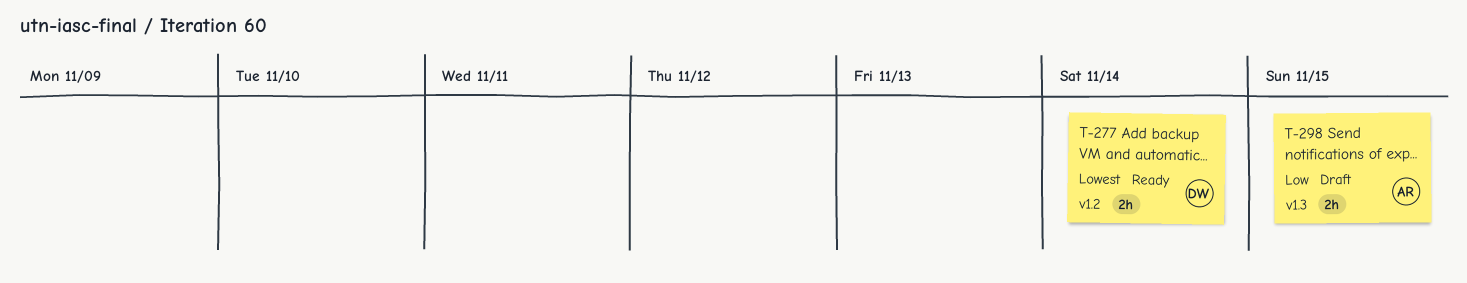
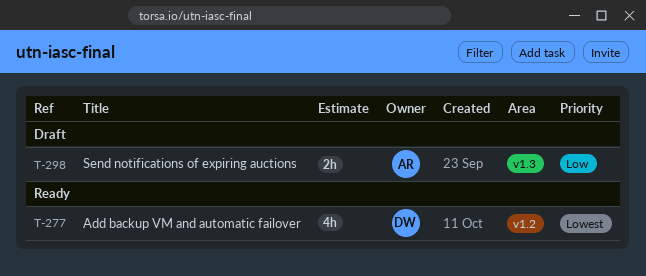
T-277, estimate: 2h -> 4h

